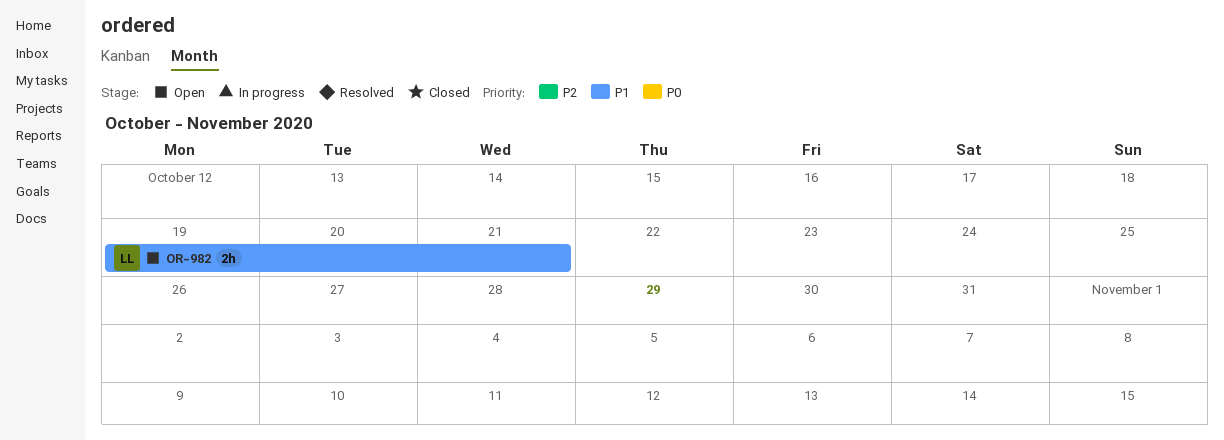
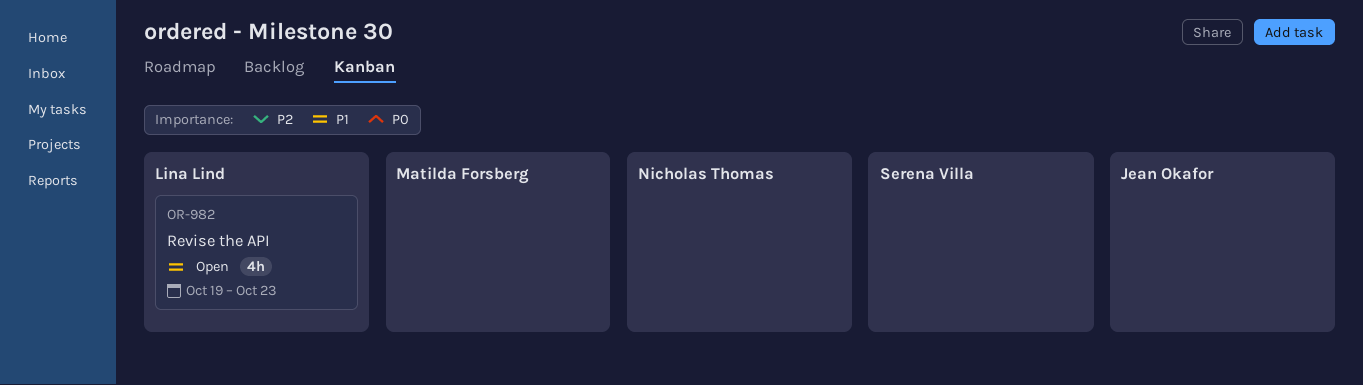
OR-982, estimate: 2h -> 4h
OR-982, due: Oct 21 -> Oct 23

